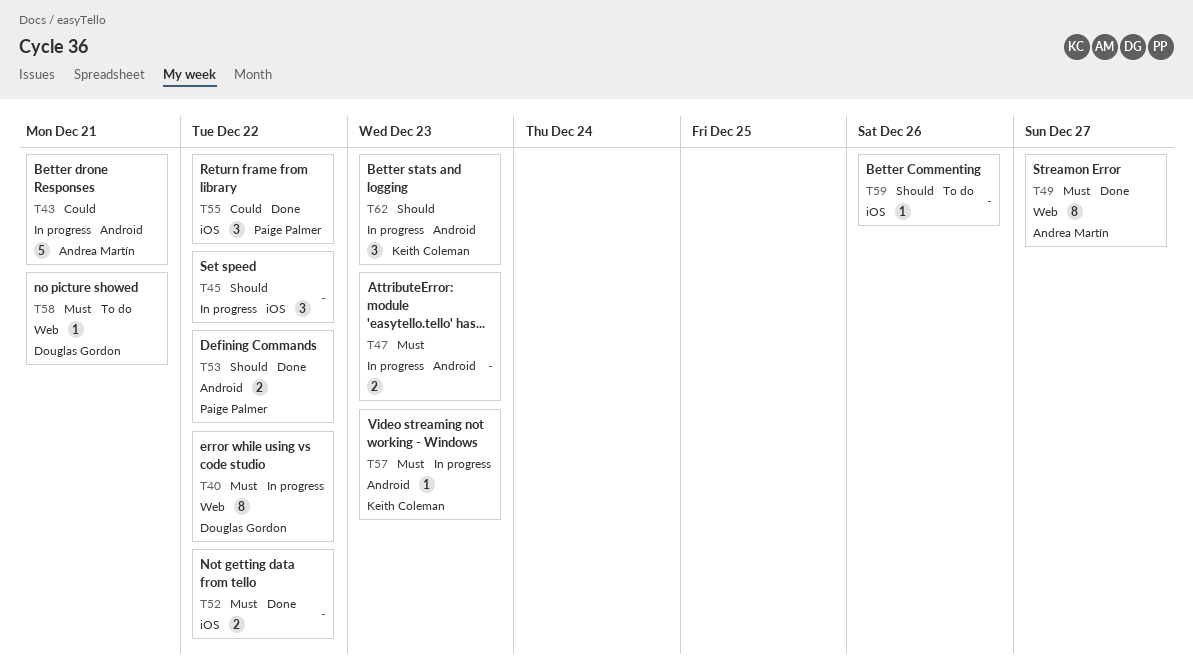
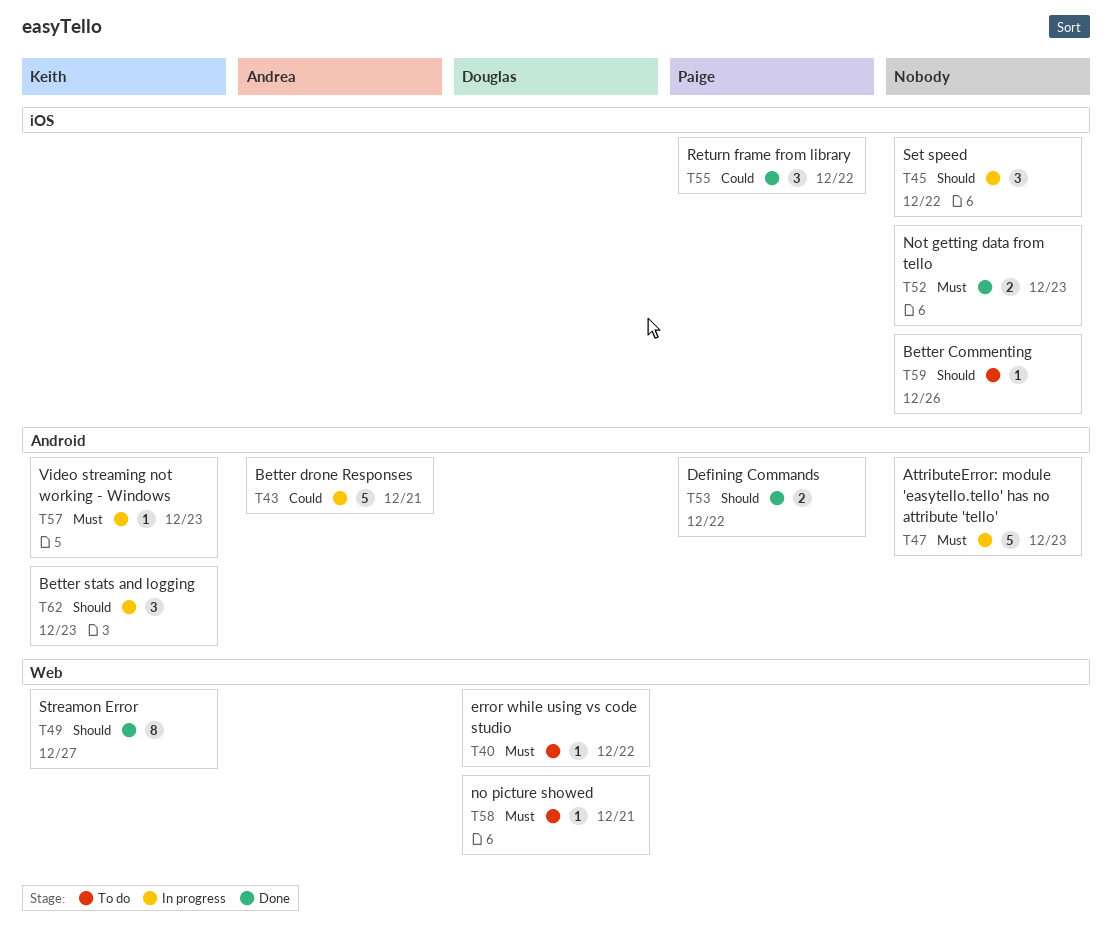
T40, status: In progress -> To do
T40, estimate: 8 -> 1
T47, estimate: 2 -> 5
T49, owner: Andrea Martín -> Keith Coleman
T49, priority: Must -> Should
T52, due: Dec 22 -> Dec 23

